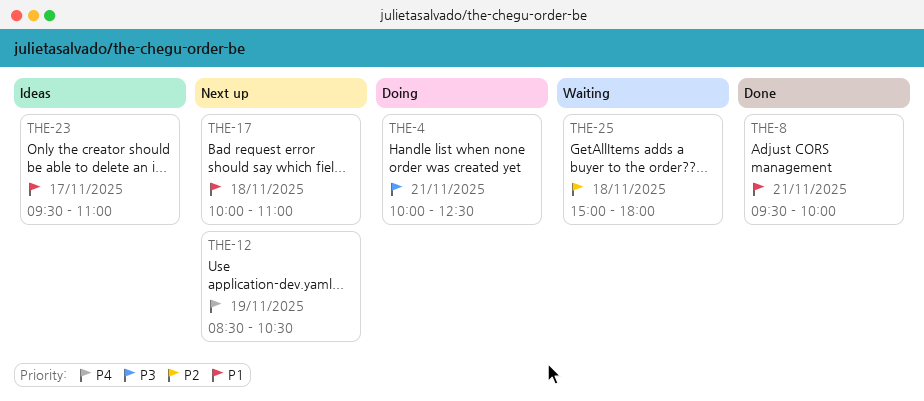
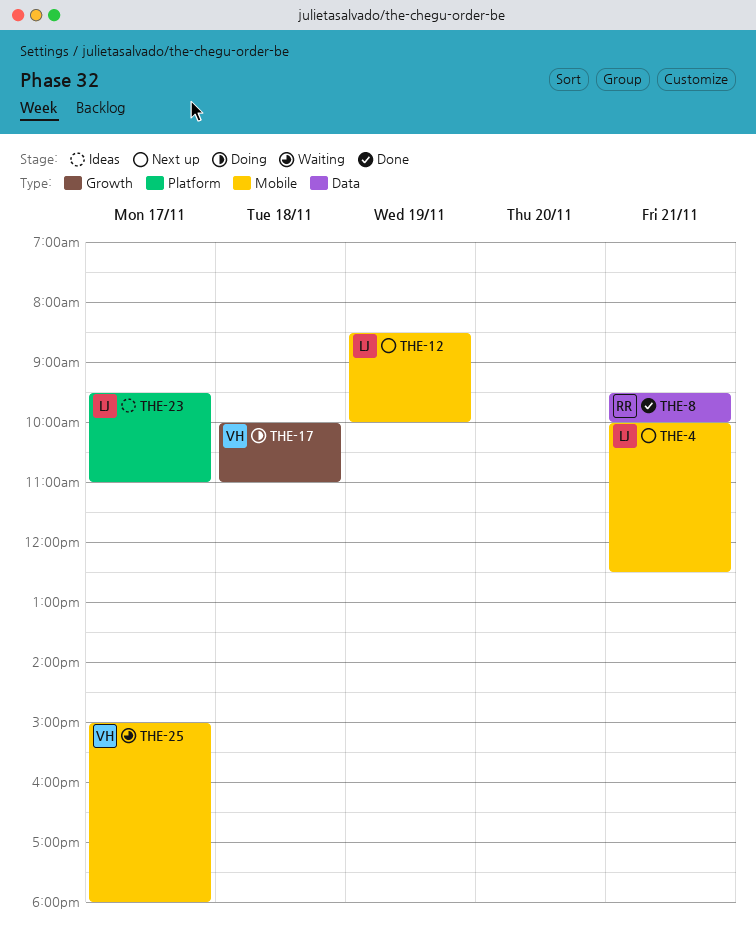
THE-4, status: Doing -> Next up
THE-12, ends: 10:30 -> 10:00
THE-17, status: Next up -> Doing
THE-25, day: Nov 18 -> Nov 17

